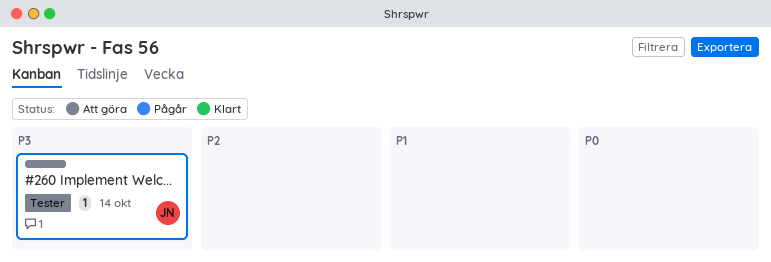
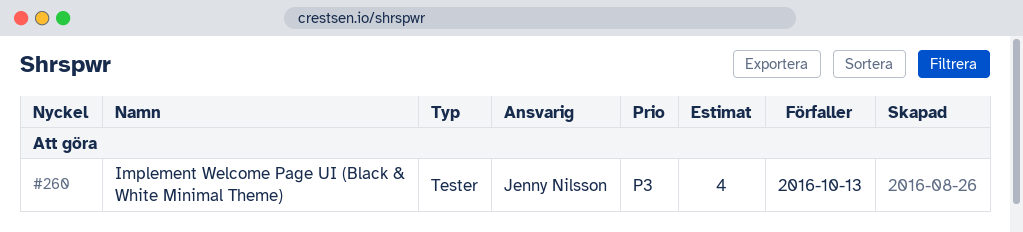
#260, estimate: 1 -> 4
#260, due: Oct 14 -> Oct 13

